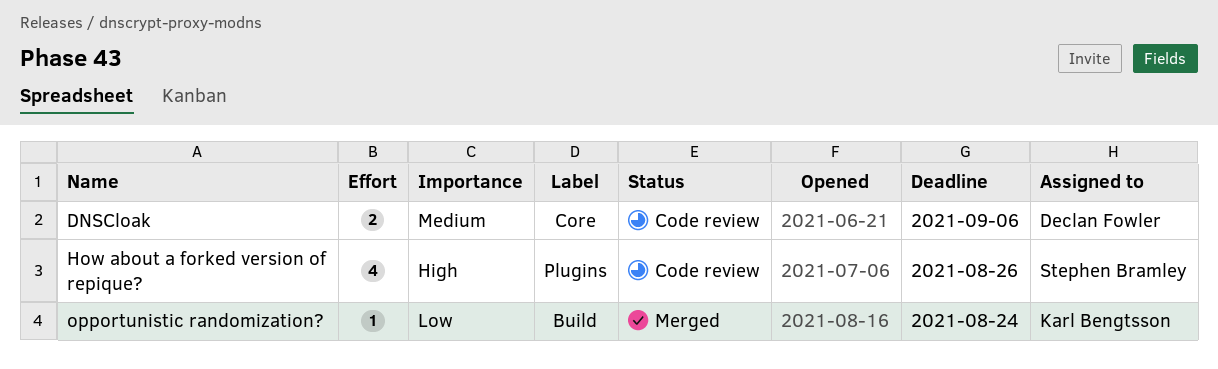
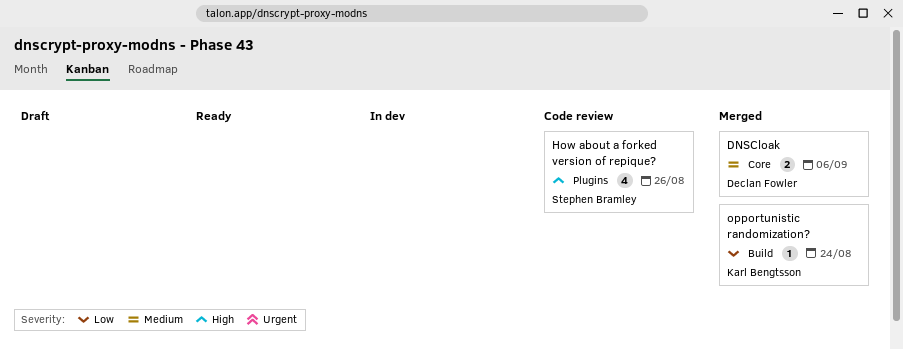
DNSCloak, status: Code review -> Merged

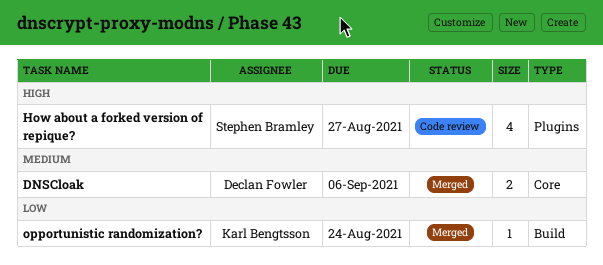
How about a forked version of repique?, due: Aug 26 -> Aug 27

